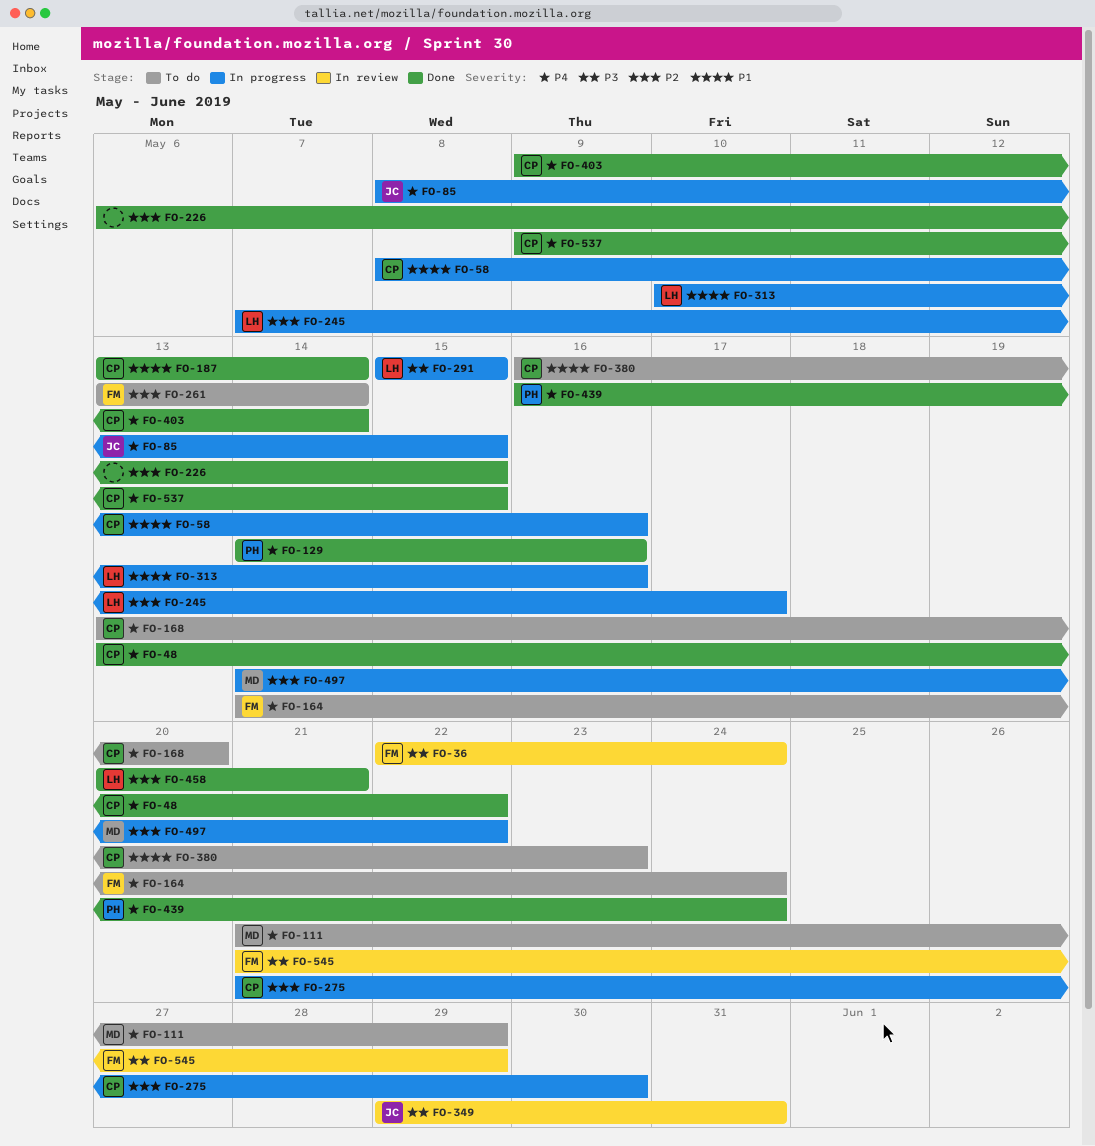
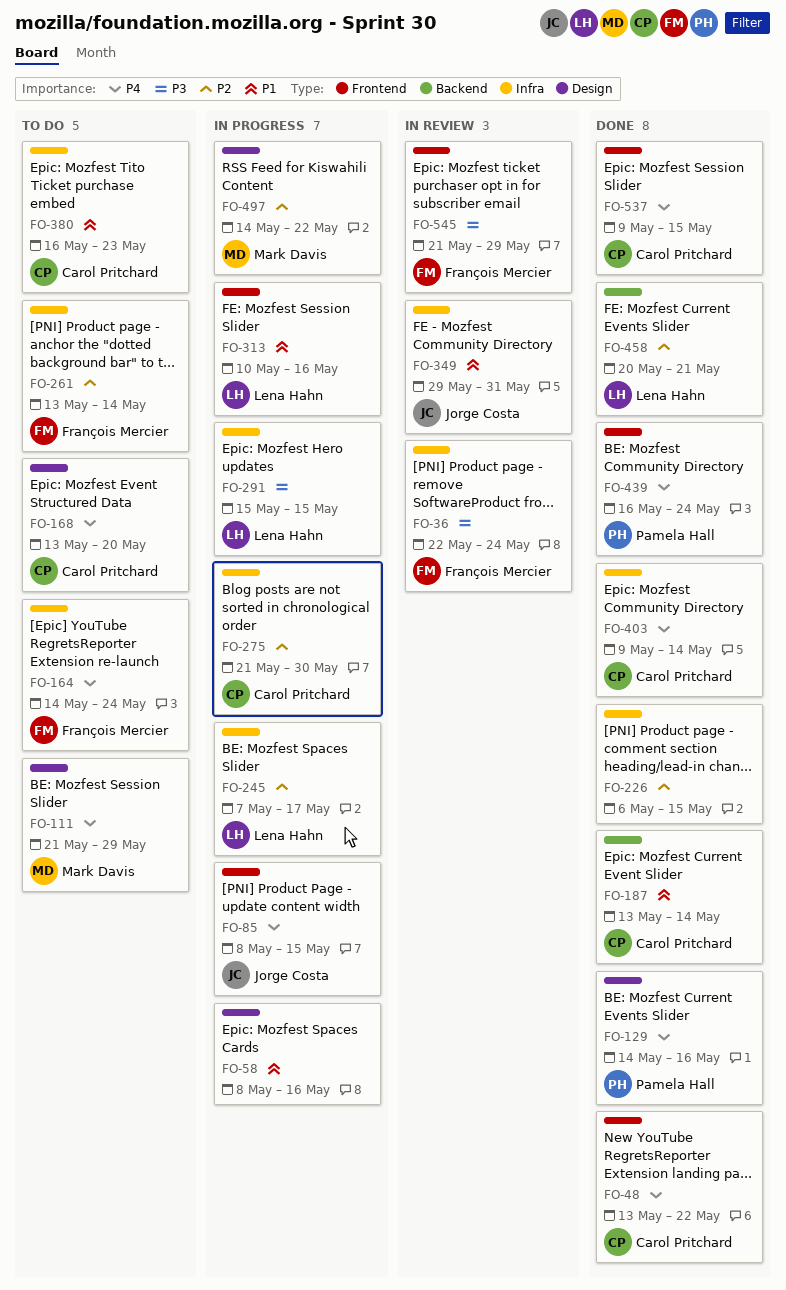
FO-58, owner: Carol Pritchard -> none
FO-349, priority: P3 -> P1

